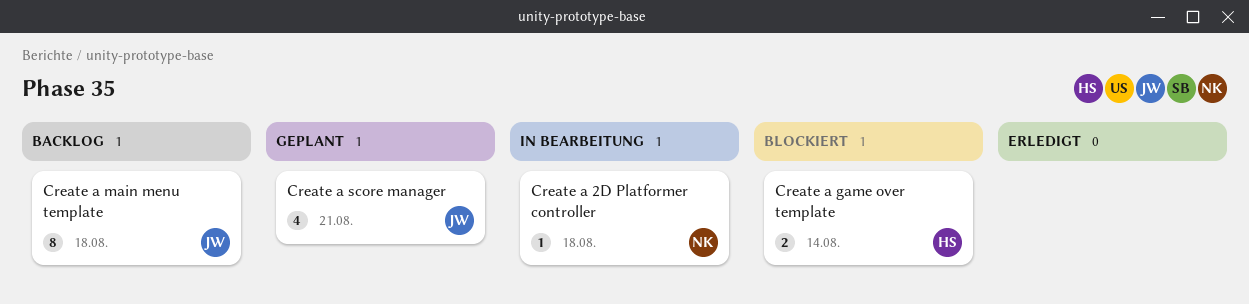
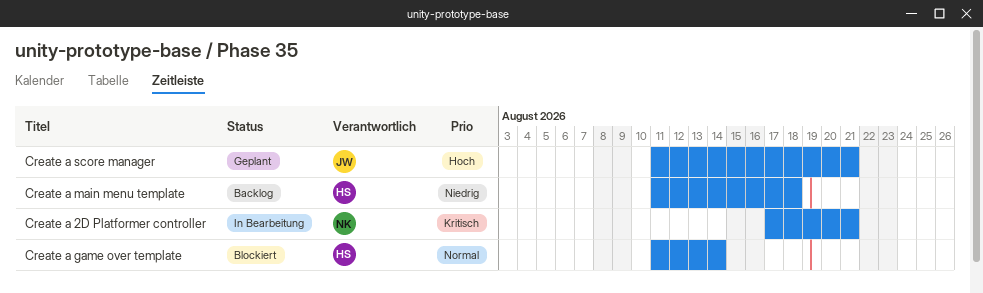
Create a 2D Platformer controller, due: Aug 18 -> Aug 21
Create a main menu template, owner: JW -> HS

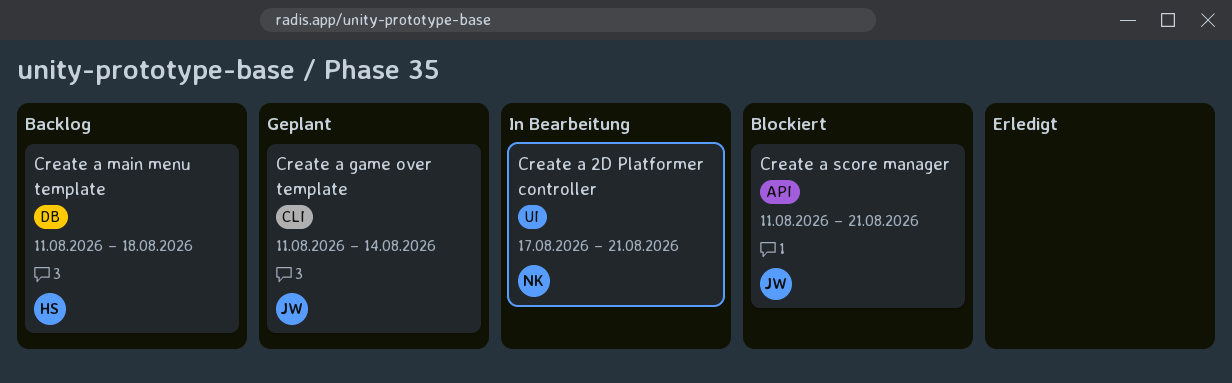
Create a game over template, status: Blockiert -> Geplant
Create a game over template, owner: HS -> JW
Create a score manager, status: Geplant -> Blockiert

